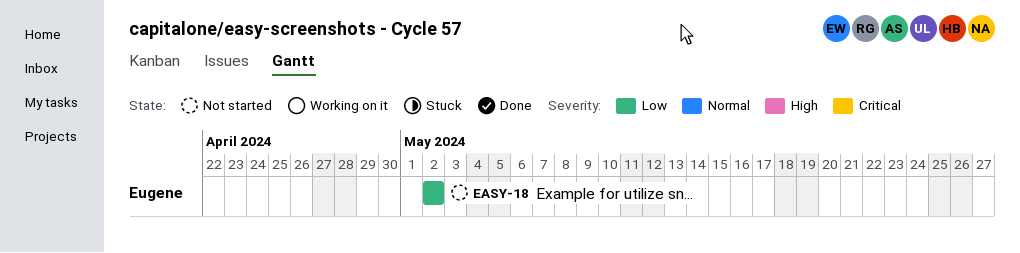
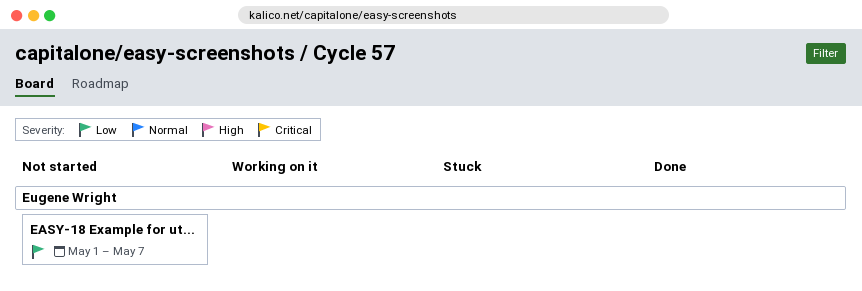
EASY-18, start: May 2 -> May 1
EASY-18, due: May 2 -> May 7

